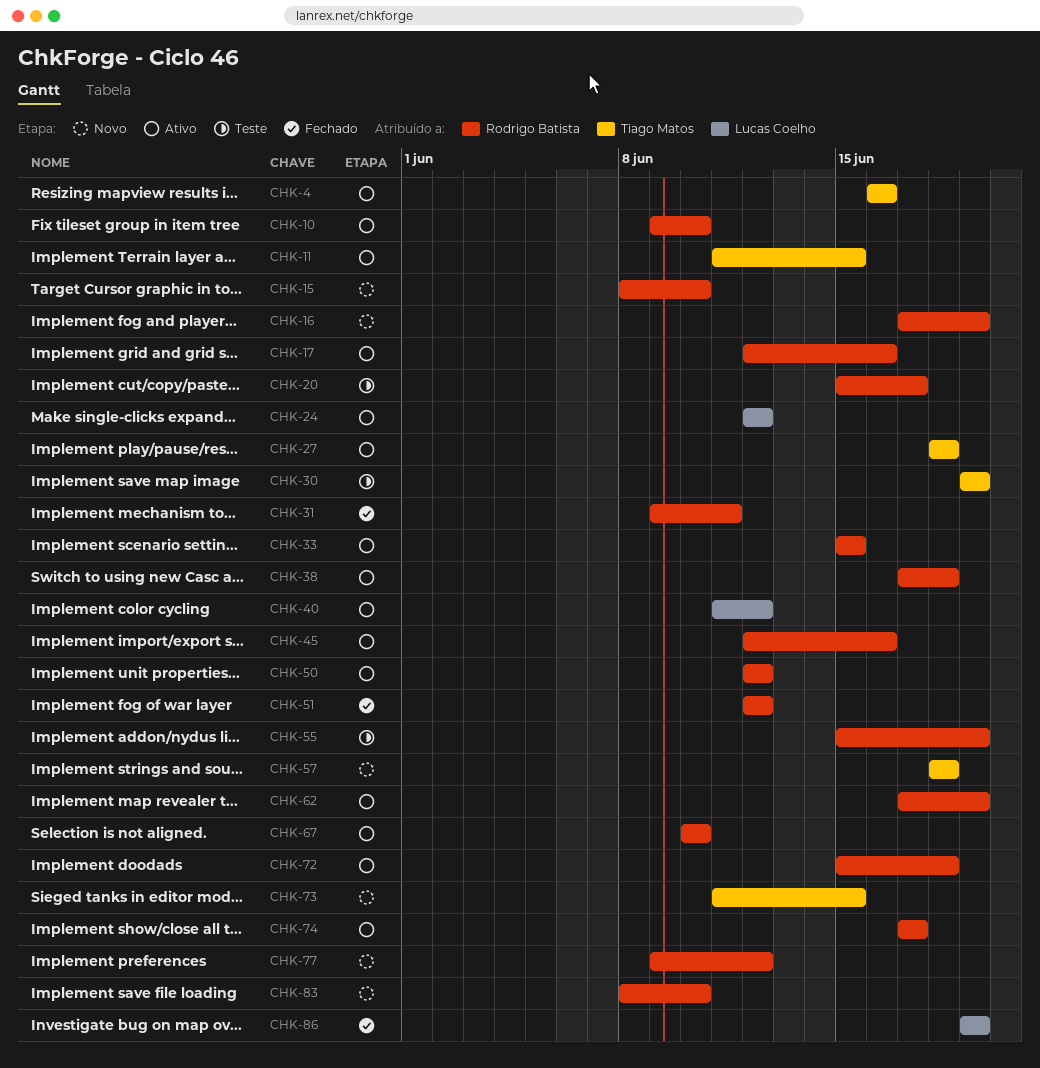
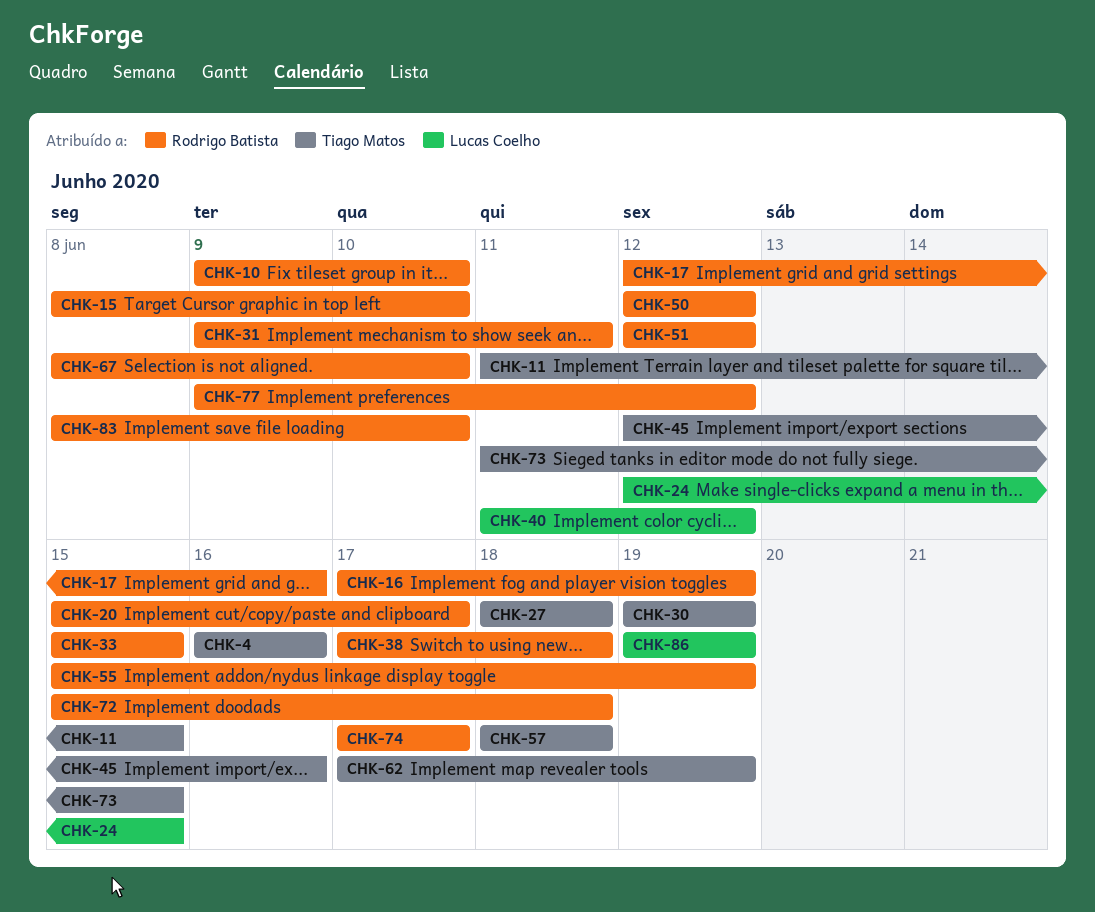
CHK-24, due: Jun 12 -> Jun 15
CHK-45, owner: Rodrigo Batista -> Tiago Matos
CHK-62, owner: Rodrigo Batista -> Tiago Matos
CHK-67, start: Jun 10 -> Jun 8

